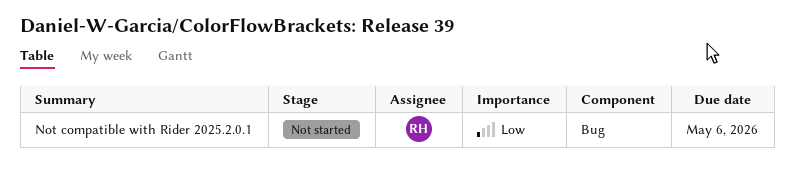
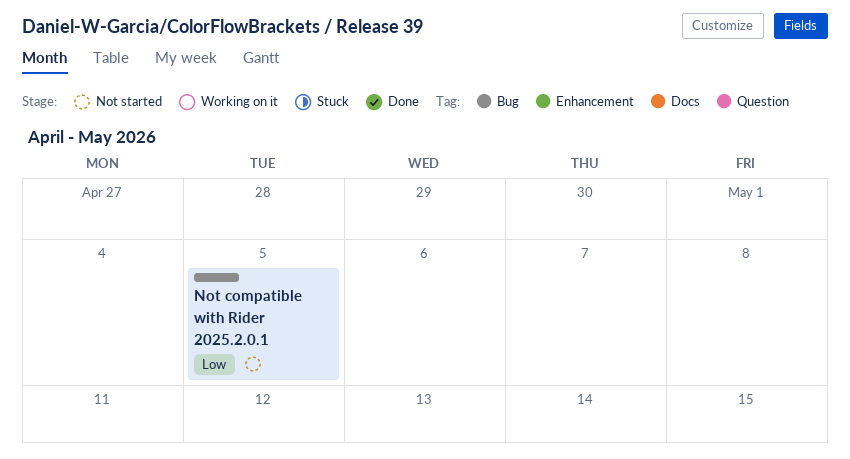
Not compatible with Rider 2025.2.0.1, due: May 6 -> May 5

